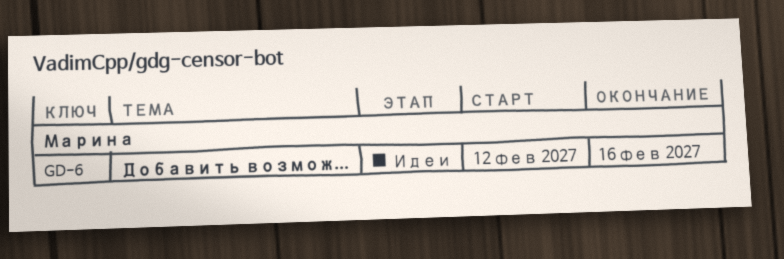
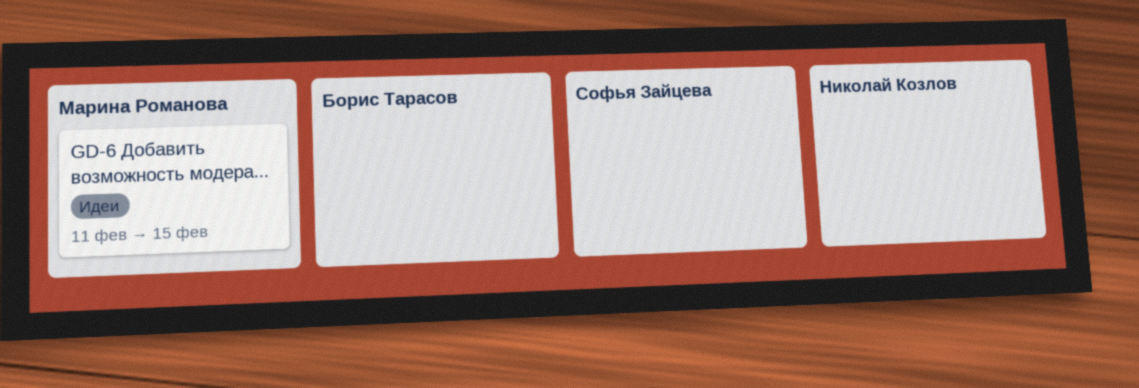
GD-6, start: Feb 12 -> Feb 11
GD-6, due: Feb 16 -> Feb 15

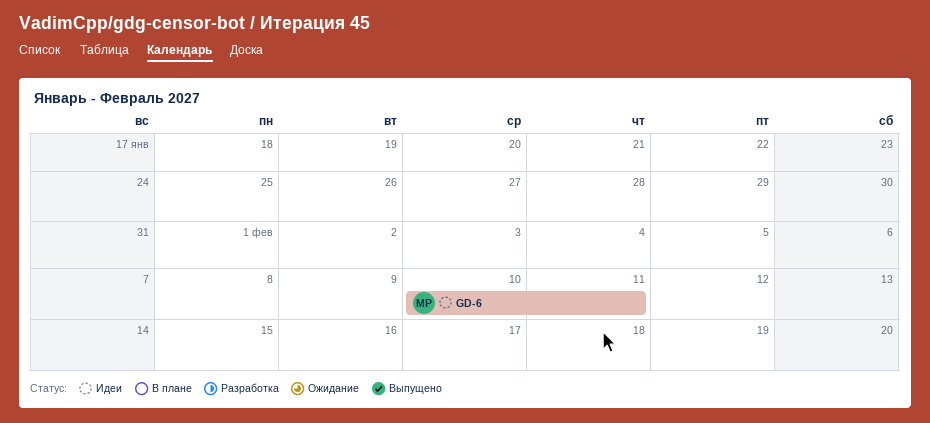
GD-6, start: Feb 11 -> Feb 10
GD-6, due: Feb 15 -> Feb 11

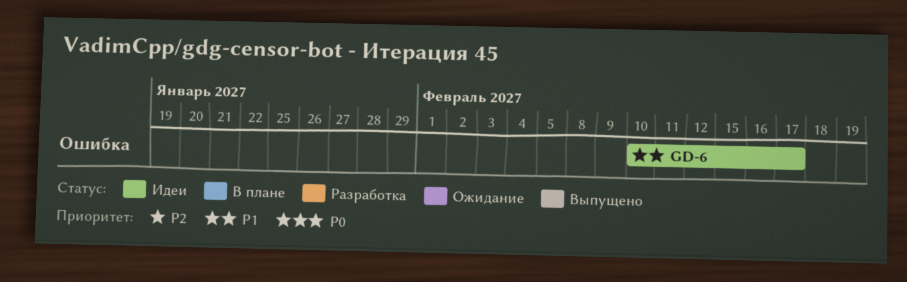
GD-6, due: Feb 11 -> Feb 17

